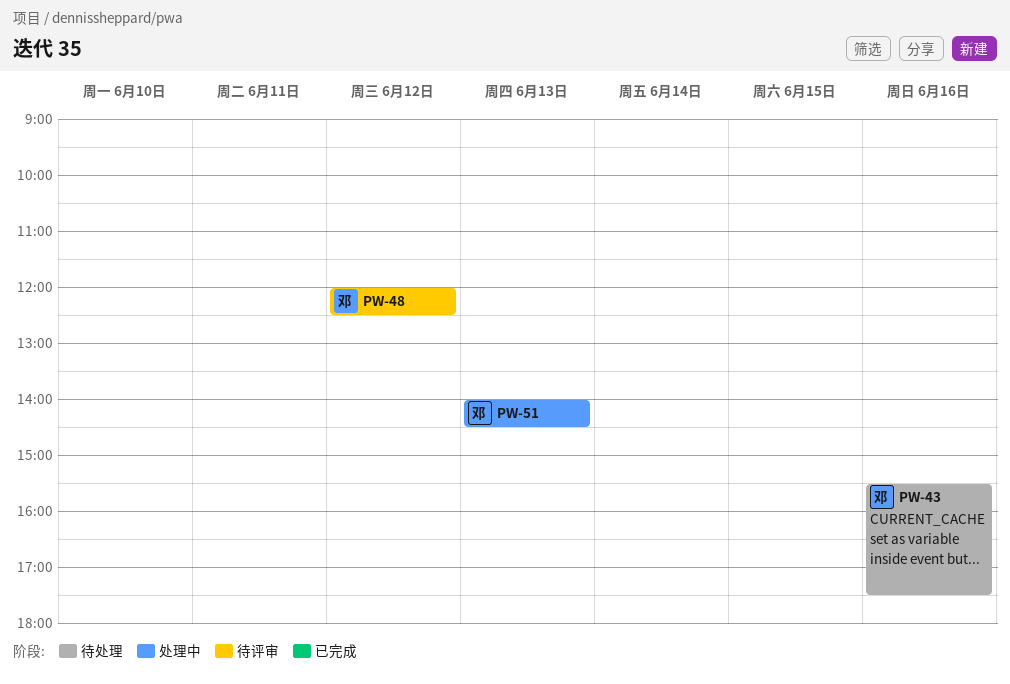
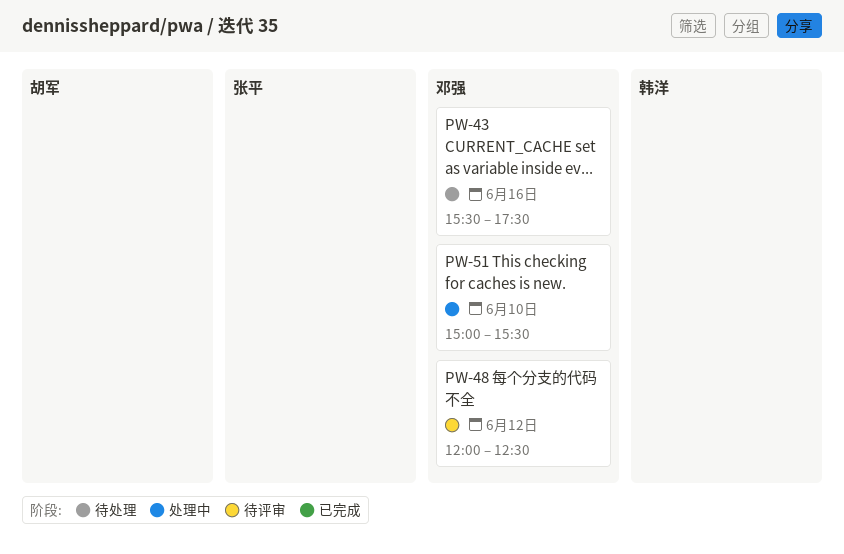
PW-51, day: Jun 13 -> Jun 10
PW-51, begins: 14:00 -> 15:00
PW-51, ends: 14:30 -> 15:30

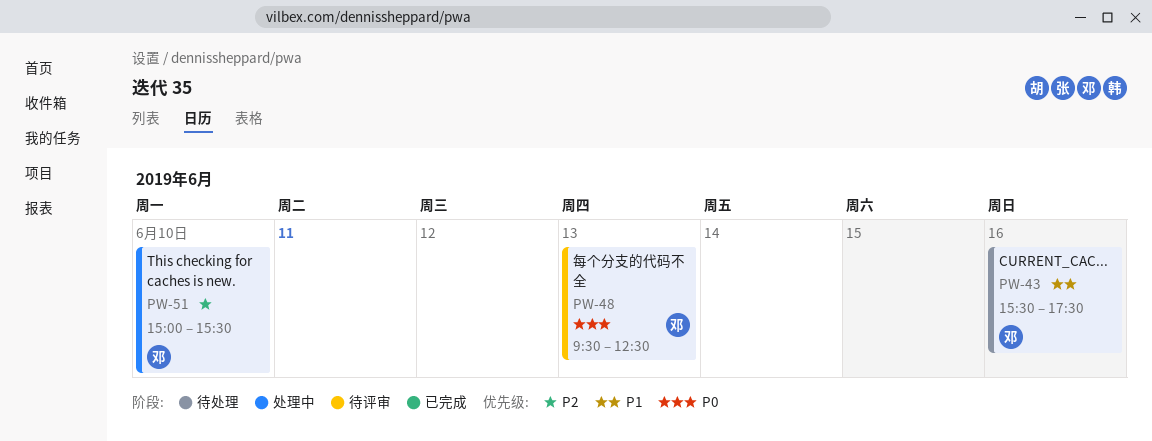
PW-48, day: Jun 12 -> Jun 13
PW-48, begins: 12:00 -> 09:30

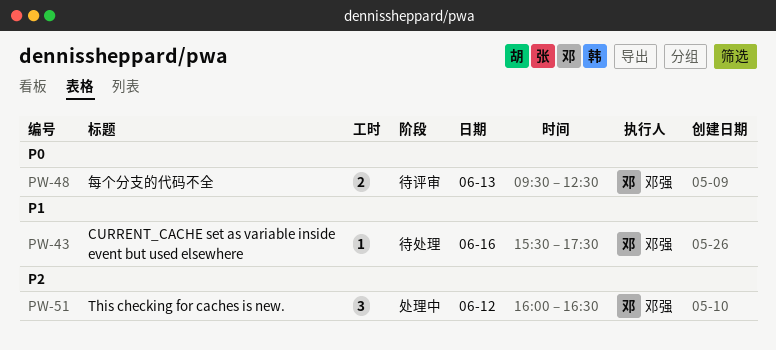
PW-51, day: Jun 10 -> Jun 12
PW-51, begins: 15:00 -> 16:00
PW-51, ends: 15:30 -> 16:30

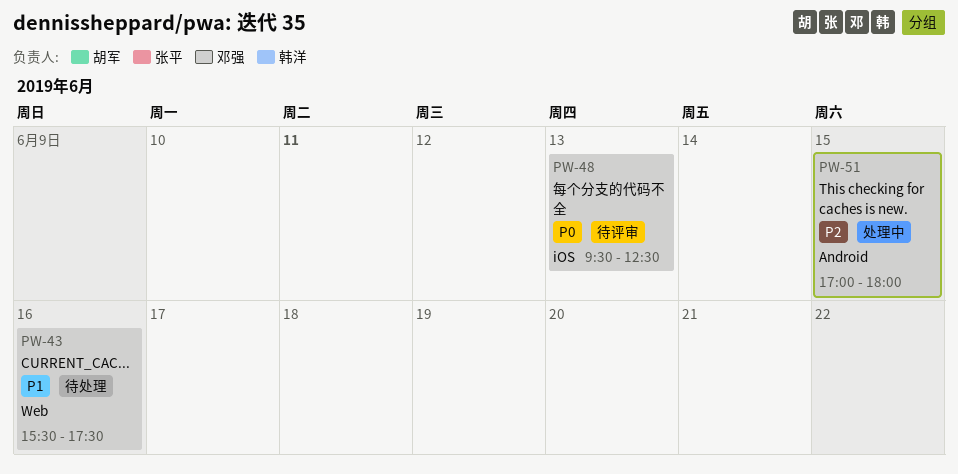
PW-51, day: Jun 12 -> Jun 15
PW-51, begins: 16:00 -> 17:00
PW-51, ends: 16:30 -> 18:00

